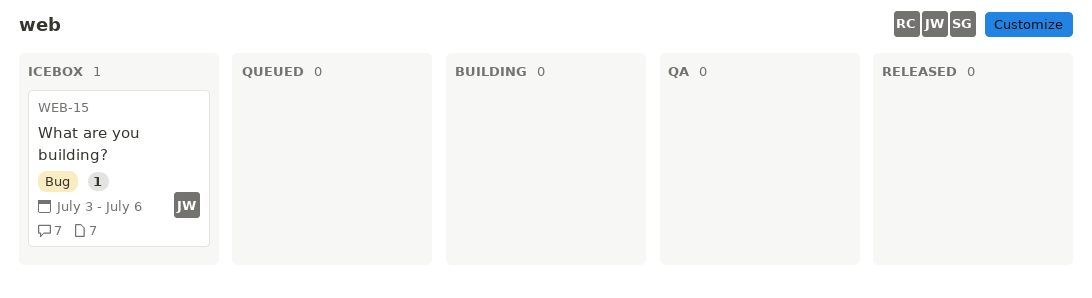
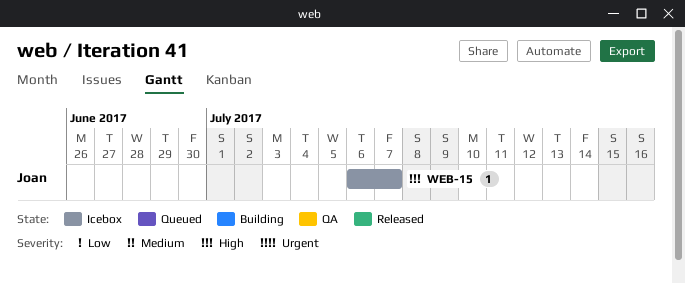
WEB-15, start: Jul 3 -> Jul 6
WEB-15, due: Jul 6 -> Jul 7

